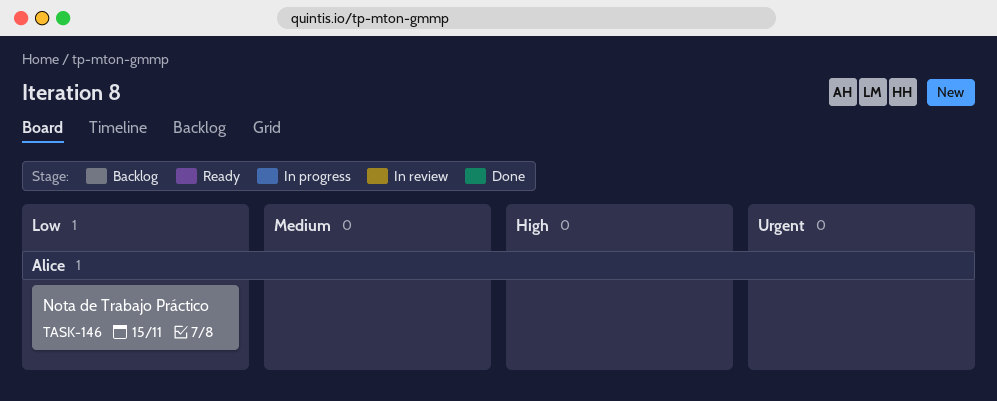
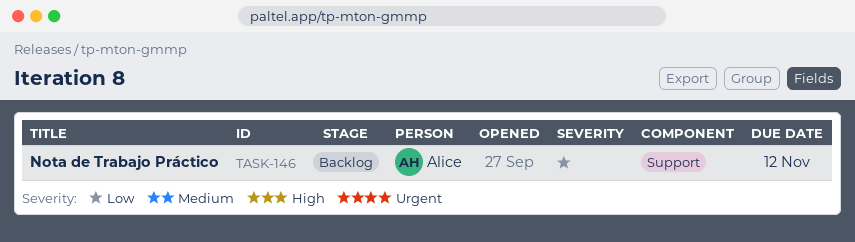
TASK-146, due: Nov 15 -> Nov 12

